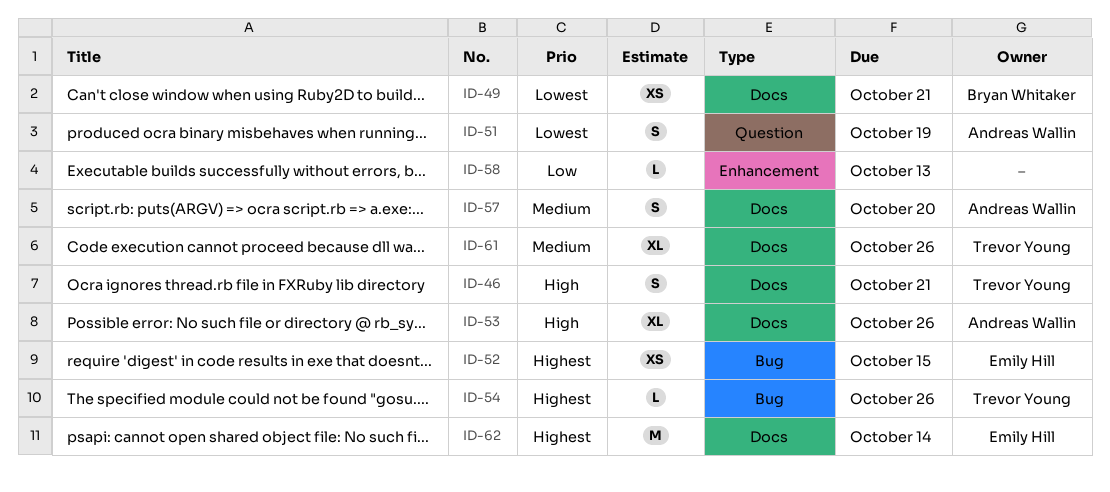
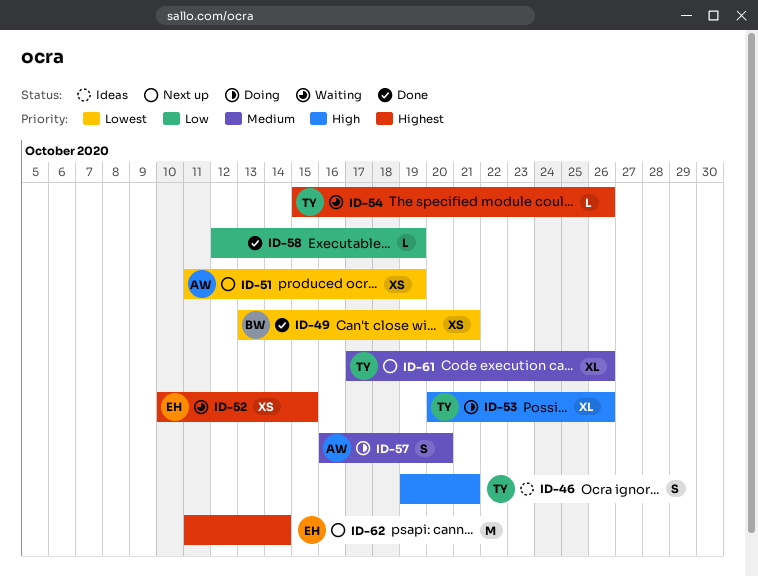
ID-51, estimate: S -> XS
ID-53, owner: Andreas Wallin -> Trevor Young
ID-58, due: Oct 13 -> Oct 19

